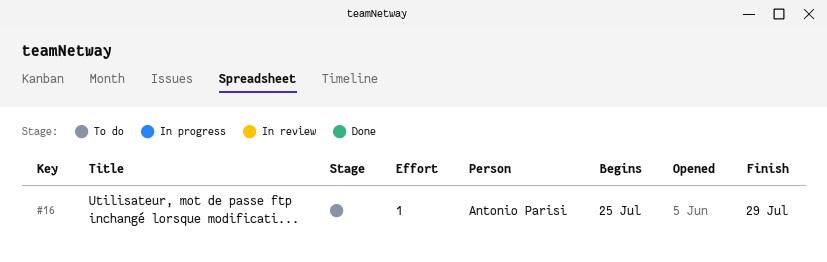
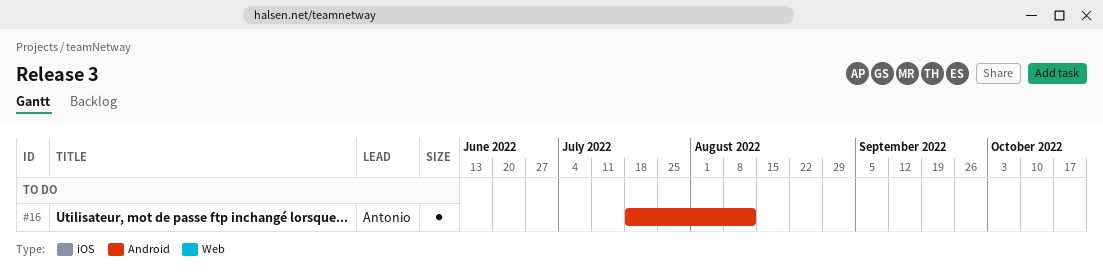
#16, start: Jul 25 -> Jul 18
#16, due: Jul 29 -> Aug 12

